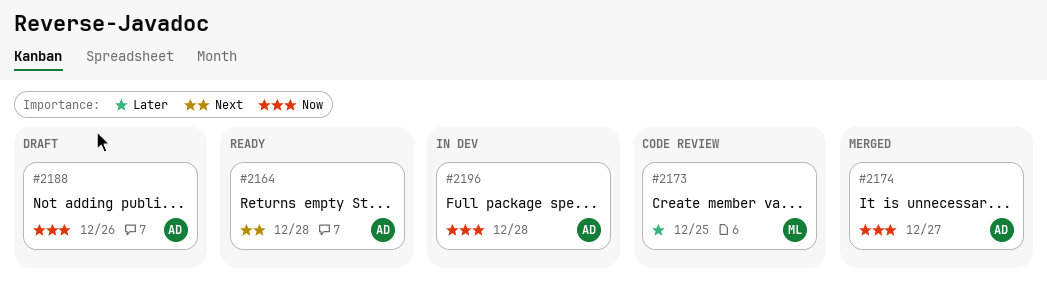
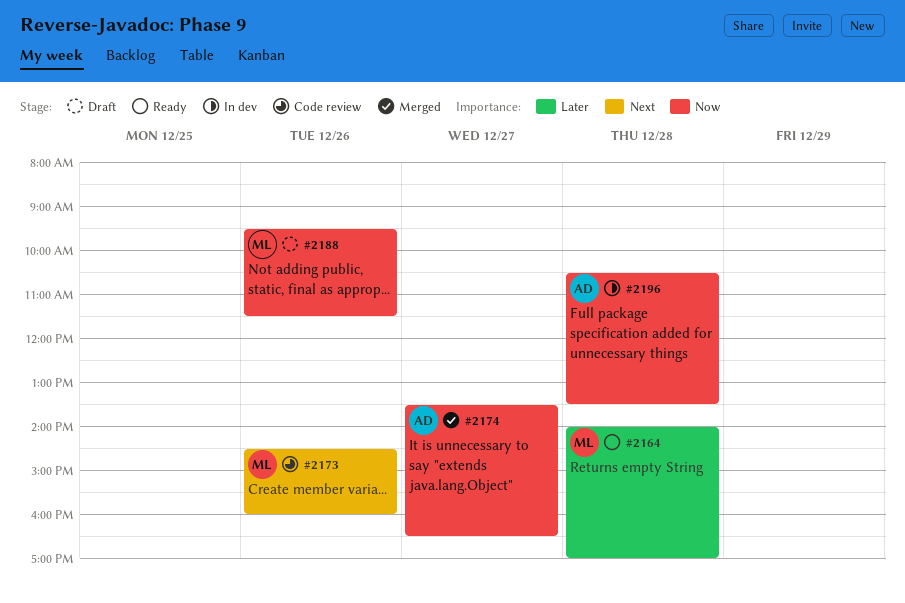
#2164, owner: AD -> ML
#2164, priority: Next -> Later
#2173, priority: Later -> Next
#2173, day: Dec 25 -> Dec 26
#2188, owner: AD -> ML

